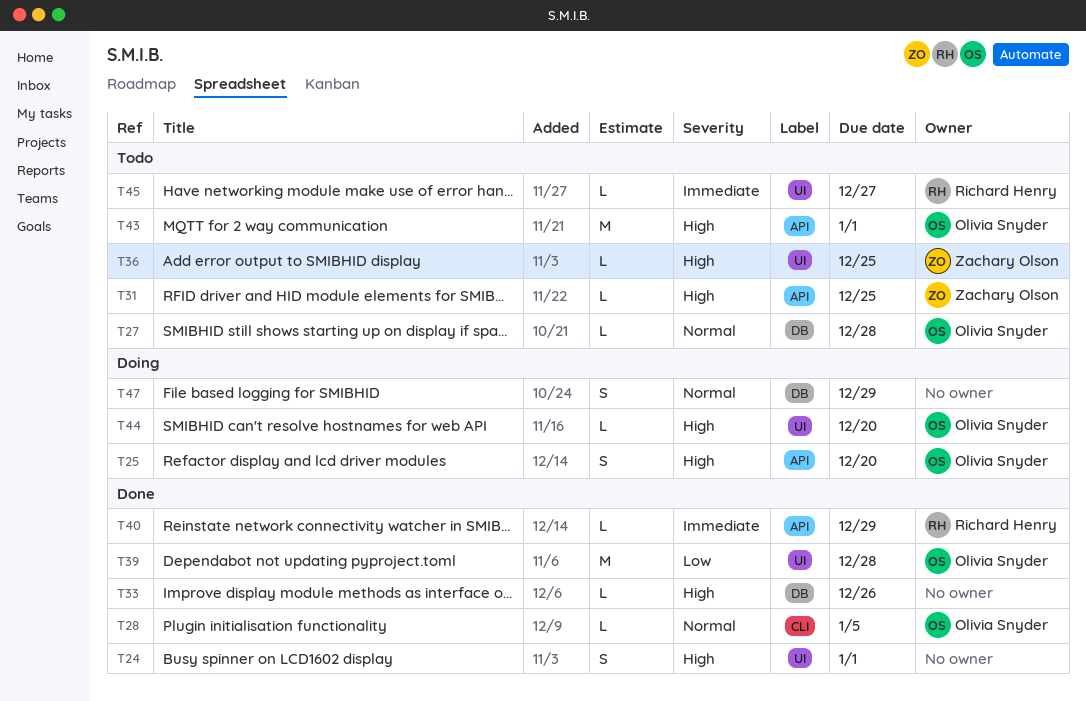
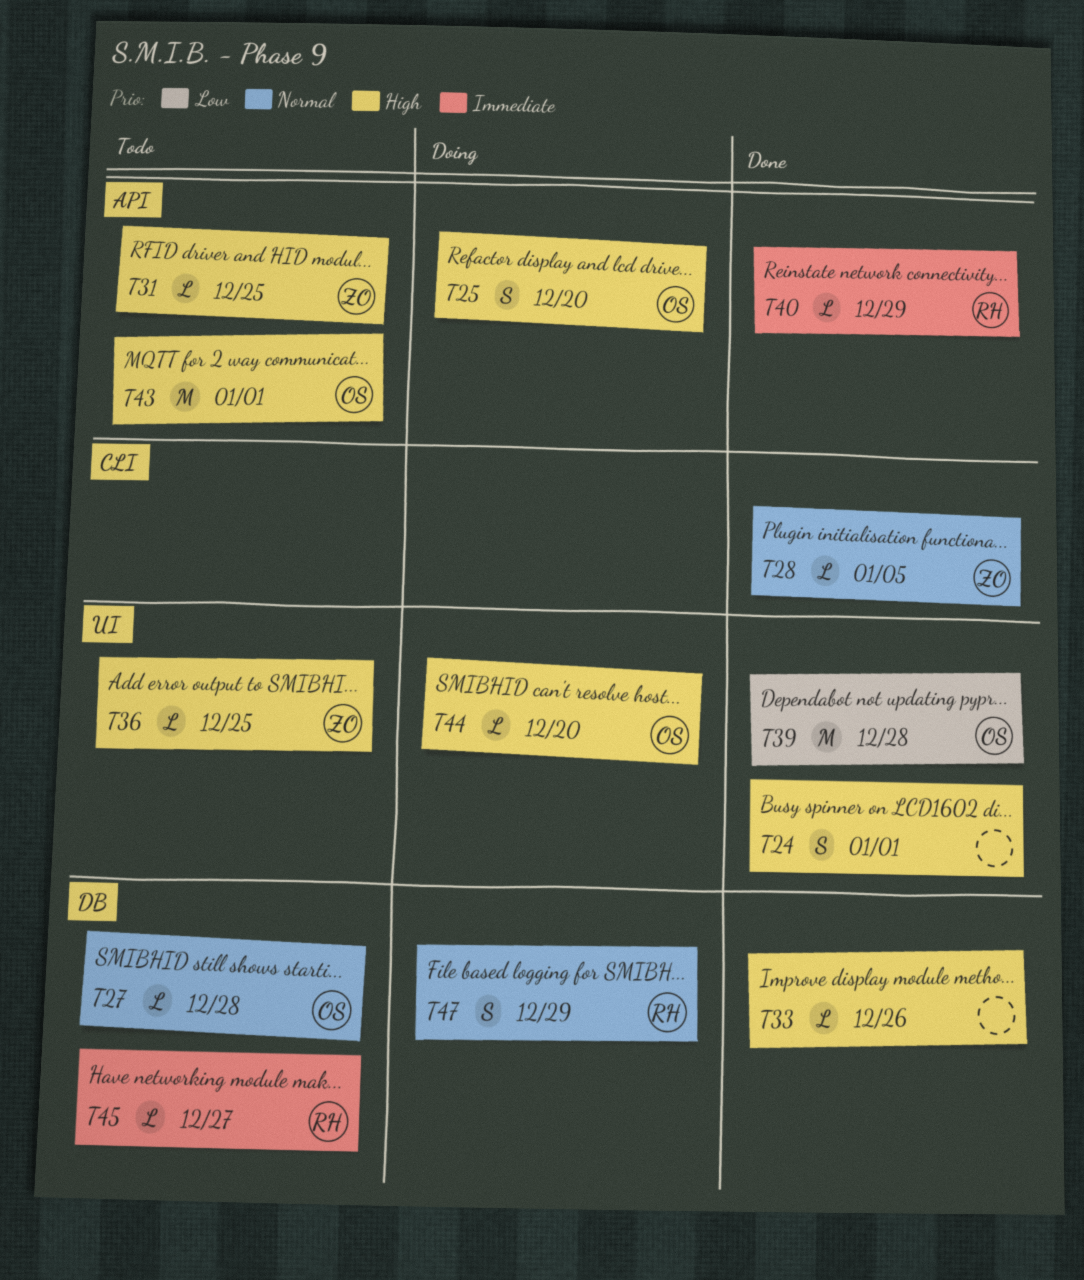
T28, owner: Olivia Snyder -> Zachary Olson
T45, label: UI -> DB
T47, owner: none -> Richard Henry

